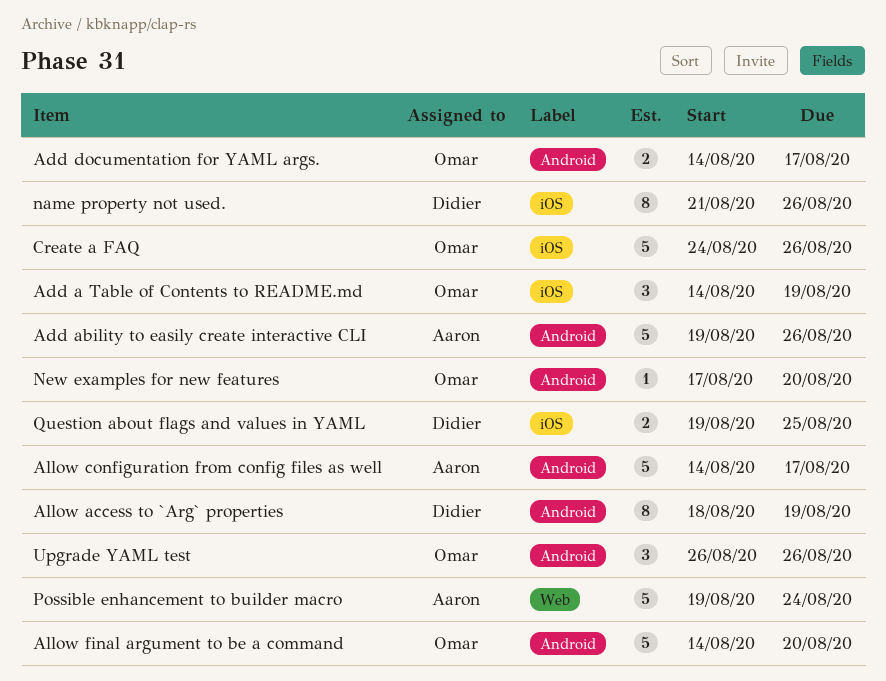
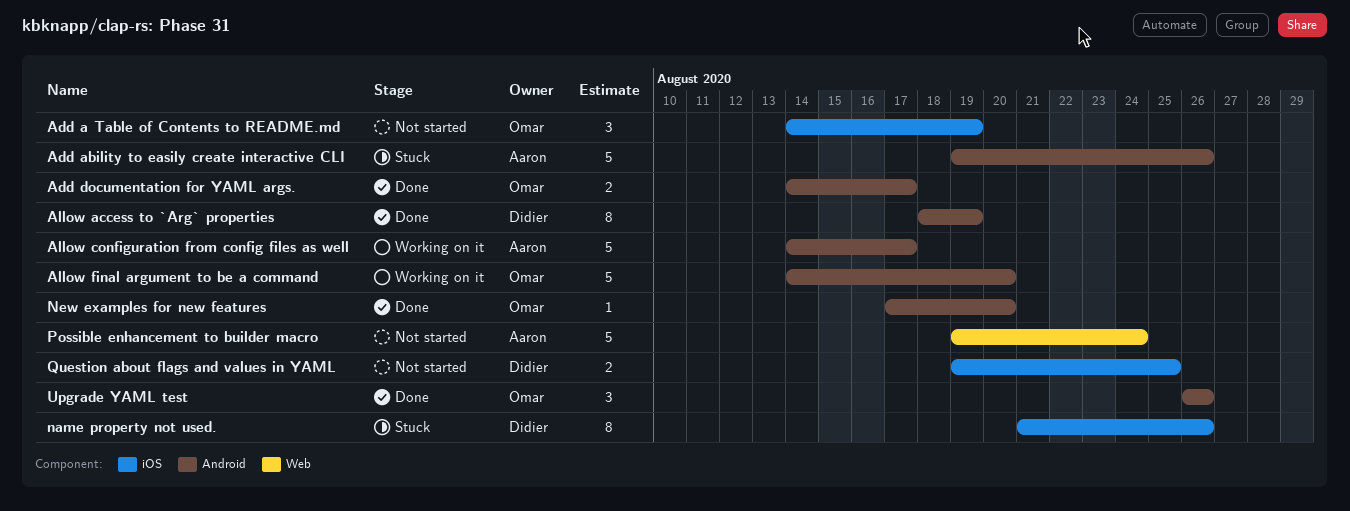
Create a FAQ: present -> none

